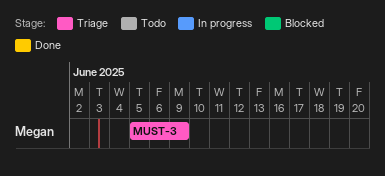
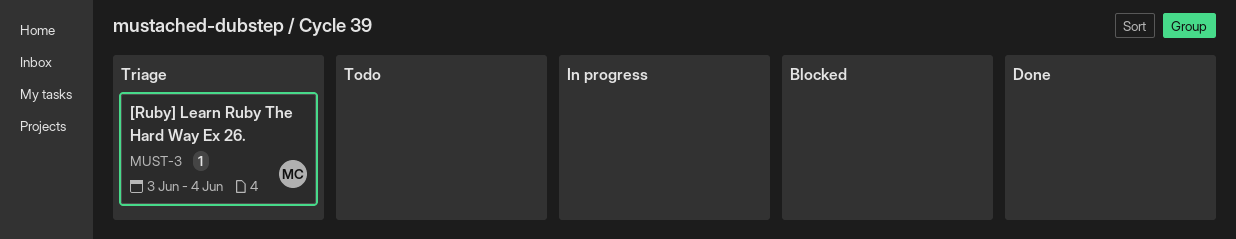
MUST-3, start: Jun 5 -> Jun 3
MUST-3, due: Jun 9 -> Jun 4

